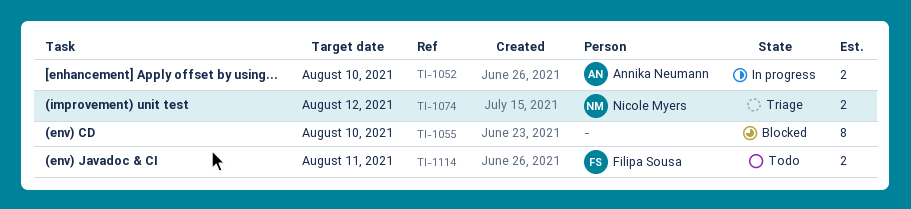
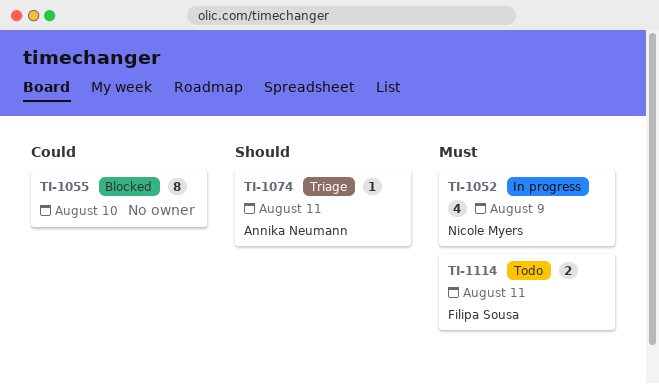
TI-1052, owner: Annika Neumann -> Nicole Myers
TI-1052, estimate: 2 -> 4
TI-1052, due: Aug 10 -> Aug 9
TI-1074, owner: Nicole Myers -> Annika Neumann
TI-1074, estimate: 2 -> 1
TI-1074, due: Aug 12 -> Aug 11

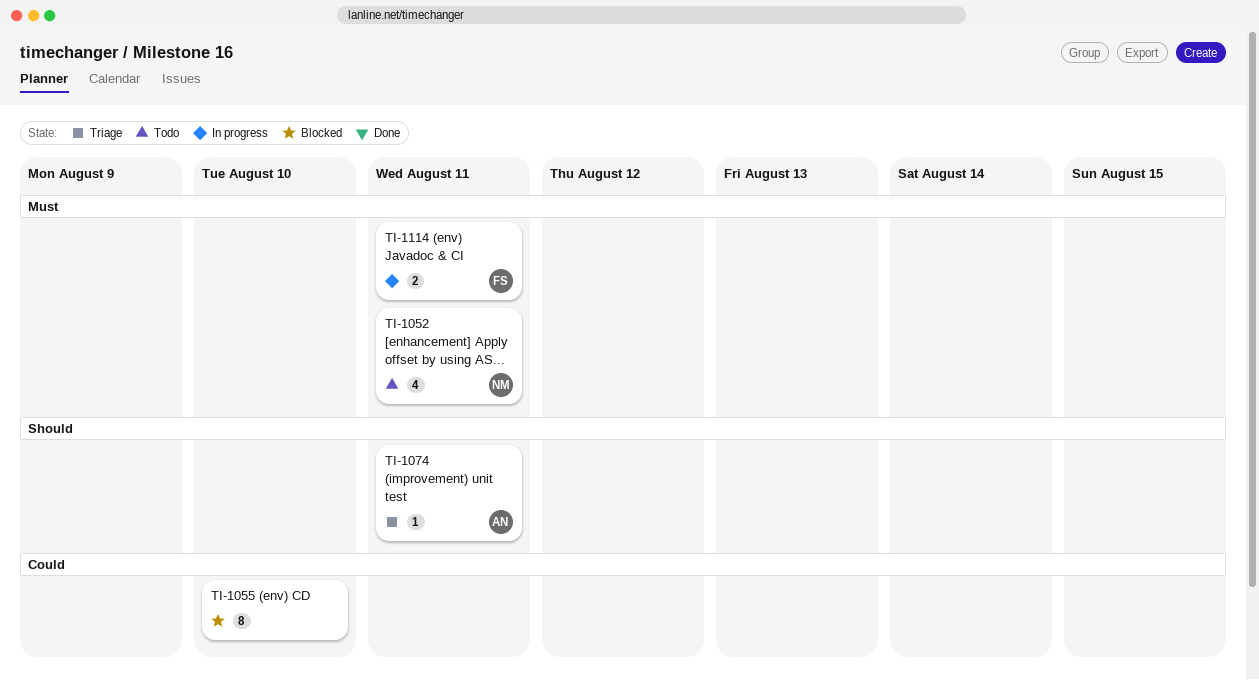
TI-1052, status: In progress -> Todo
TI-1052, due: Aug 9 -> Aug 11
TI-1114, status: Todo -> In progress

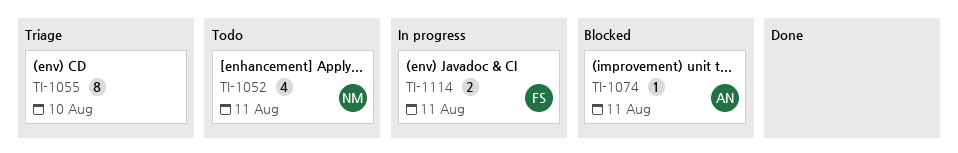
TI-1055, status: Blocked -> Triage
TI-1074, status: Triage -> Blocked

